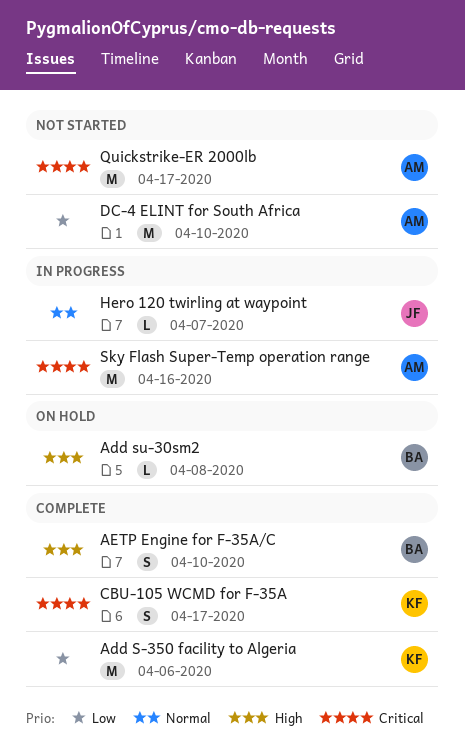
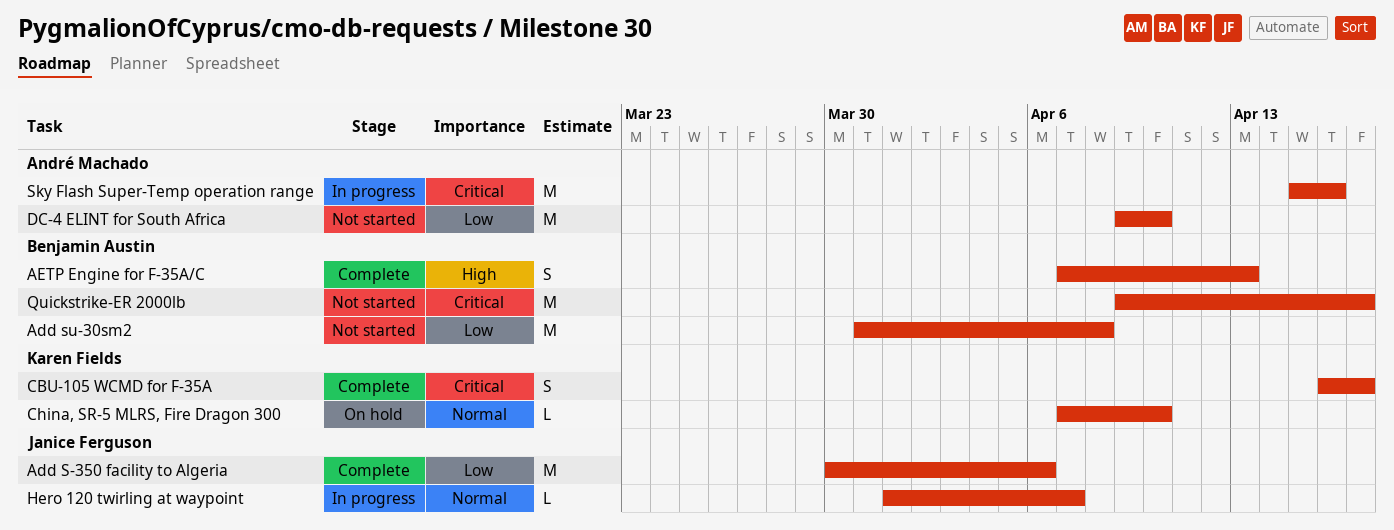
Add S-350 facility to Algeria, owner: Karen Fields -> Janice Ferguson
Add su-30sm2, status: On hold -> Not started
Add su-30sm2, priority: High -> Low
Add su-30sm2, estimate: L -> M
AETP Engine for F-35A/C, due: Apr 10 -> Apr 13
China, SR-5 MLRS, Fire Dragon 300: none -> present
Quickstrike-ER 2000lb, owner: André Machado -> Benjamin Austin

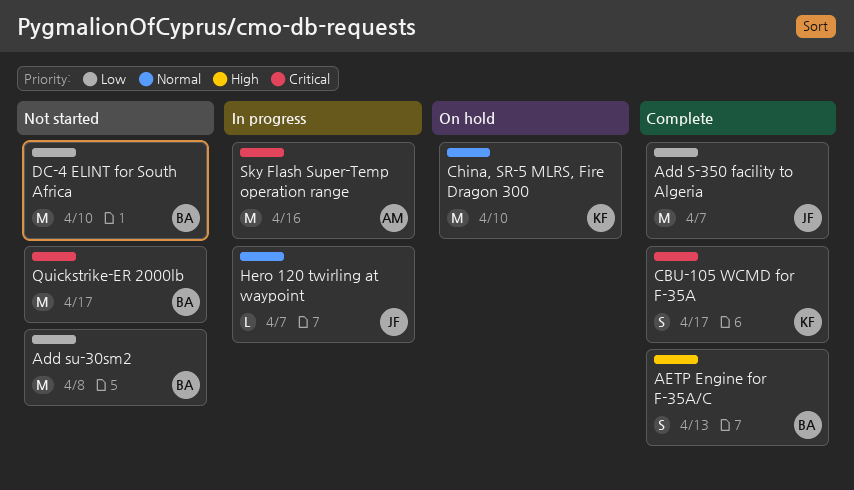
Add S-350 facility to Algeria, due: Apr 6 -> Apr 7
China, SR-5 MLRS, Fire Dragon 300, estimate: L -> M
DC-4 ELINT for South Africa, owner: André Machado -> Benjamin Austin

